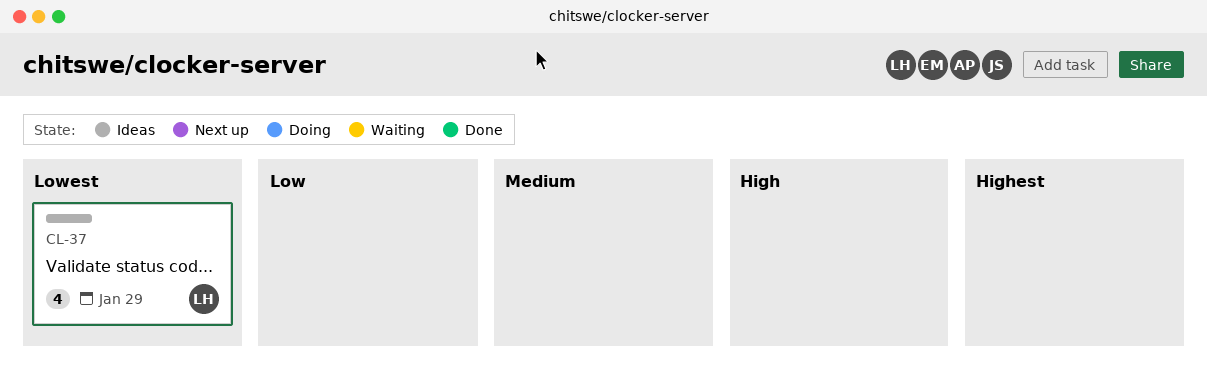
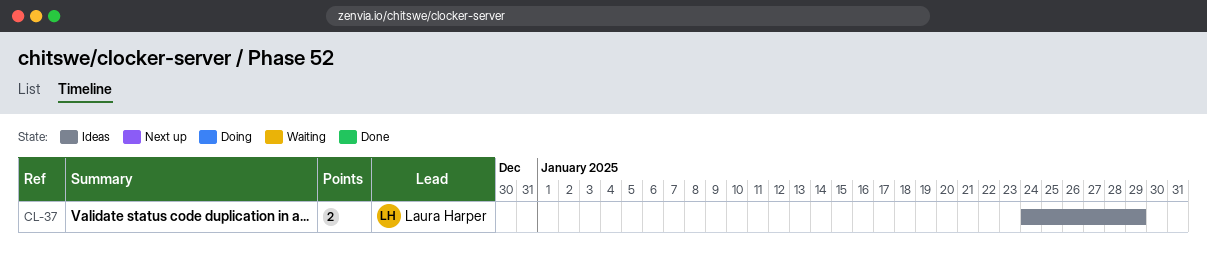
CL-37, estimate: 4 -> 2

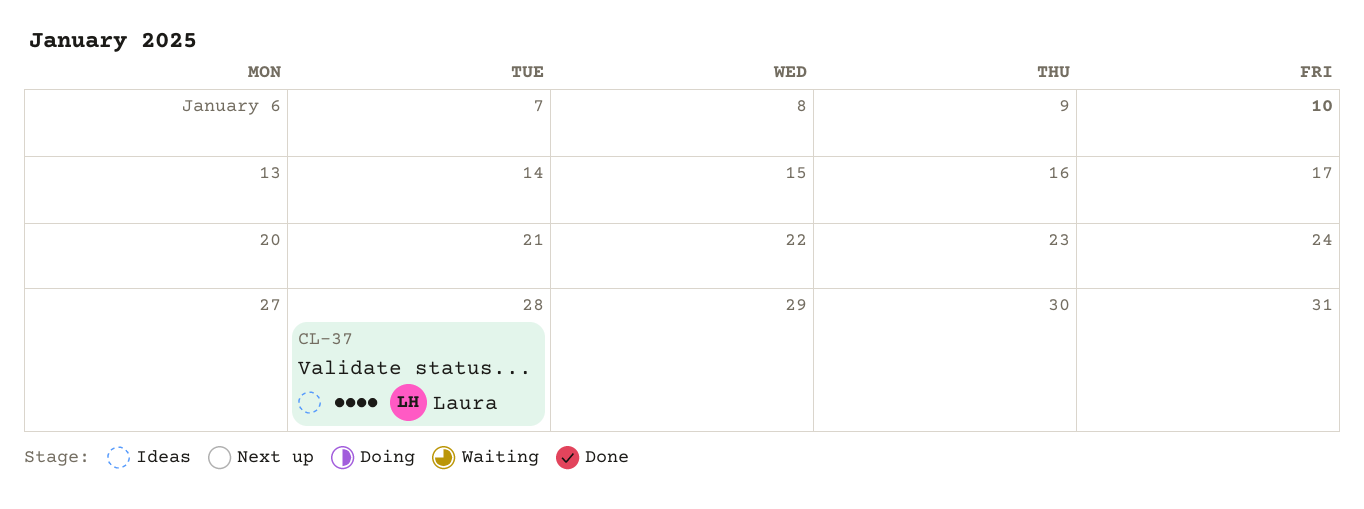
CL-37, estimate: 2 -> 4
CL-37, due: Jan 29 -> Jan 28

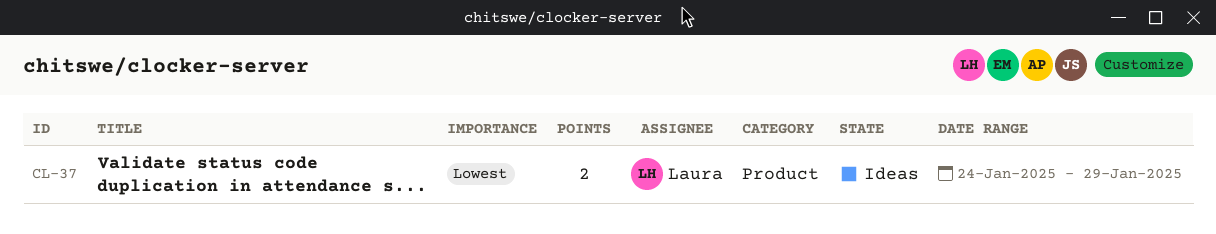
CL-37, estimate: 4 -> 2
CL-37, due: Jan 28 -> Jan 29

